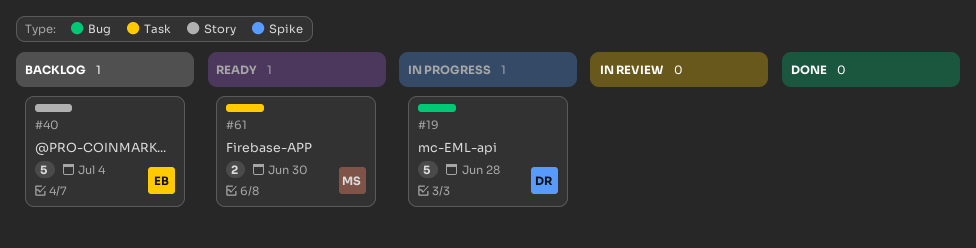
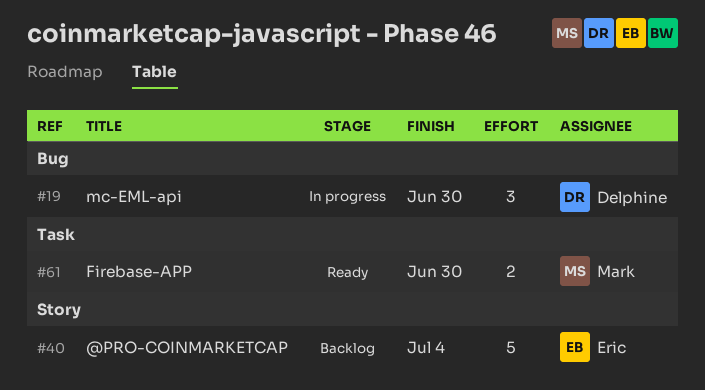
#19, estimate: 5 -> 3
#19, due: Jun 28 -> Jun 30

